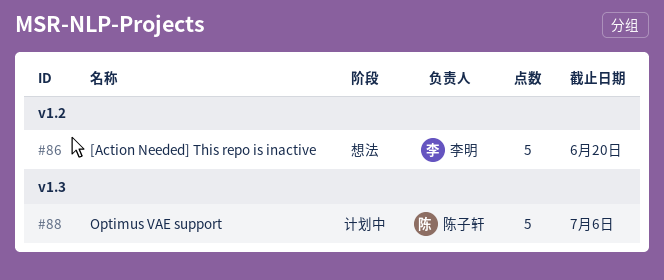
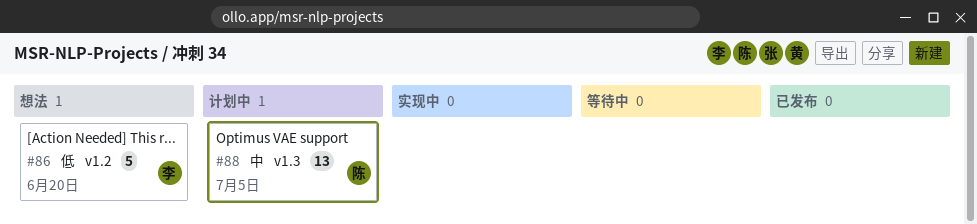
#88, estimate: 5 -> 13
#88, due: Jul 6 -> Jul 5

